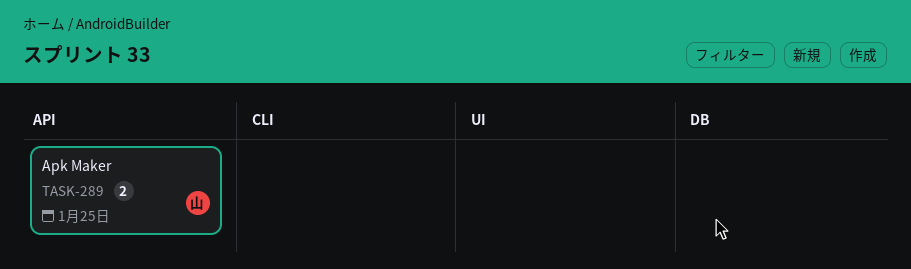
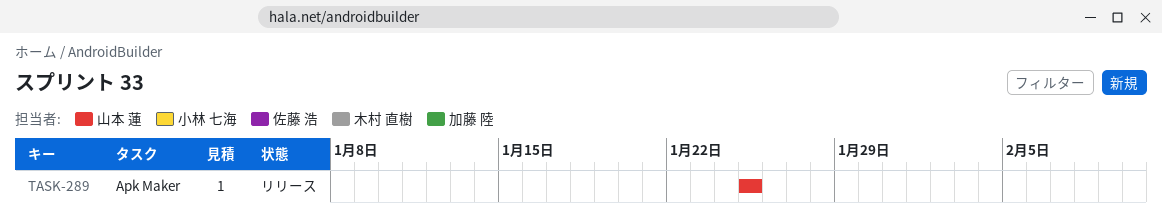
TASK-289, estimate: 2 -> 1

